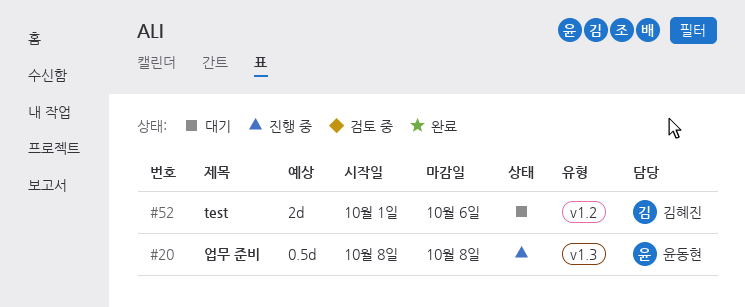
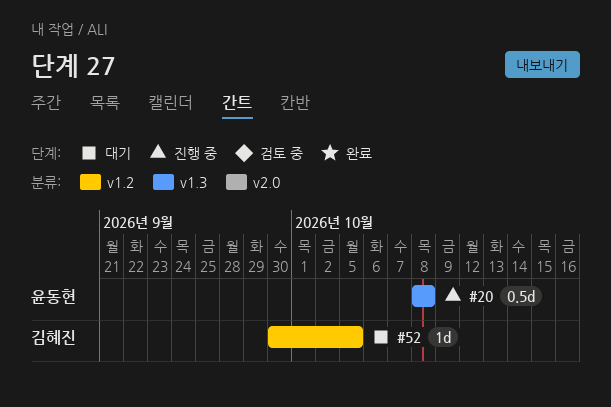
#52, estimate: 2d -> 1d
#52, start: Oct 1 -> Sep 30
#52, due: Oct 6 -> Oct 5

